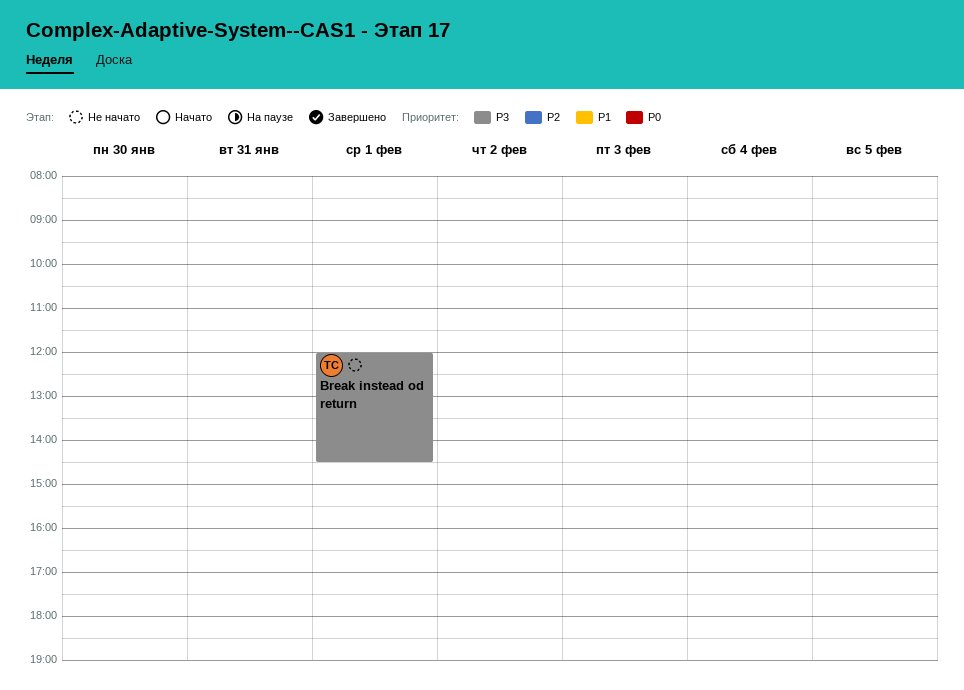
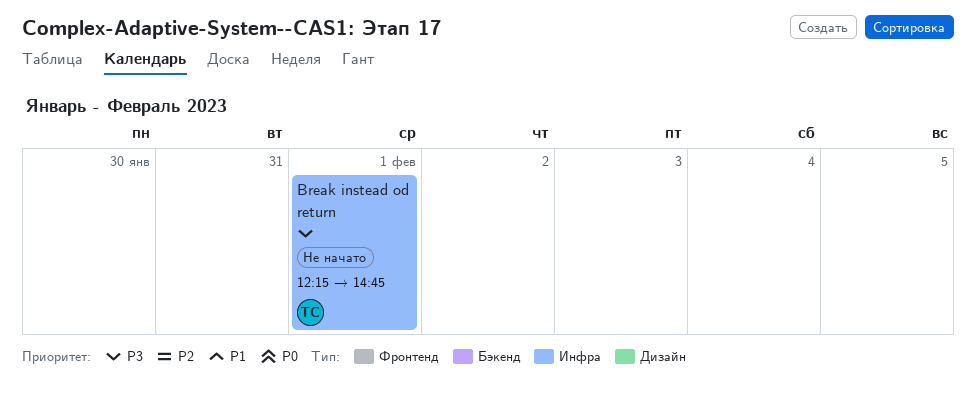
Break instead od return, begins: 12:00 -> 12:15
Break instead od return, ends: 14:30 -> 14:45

